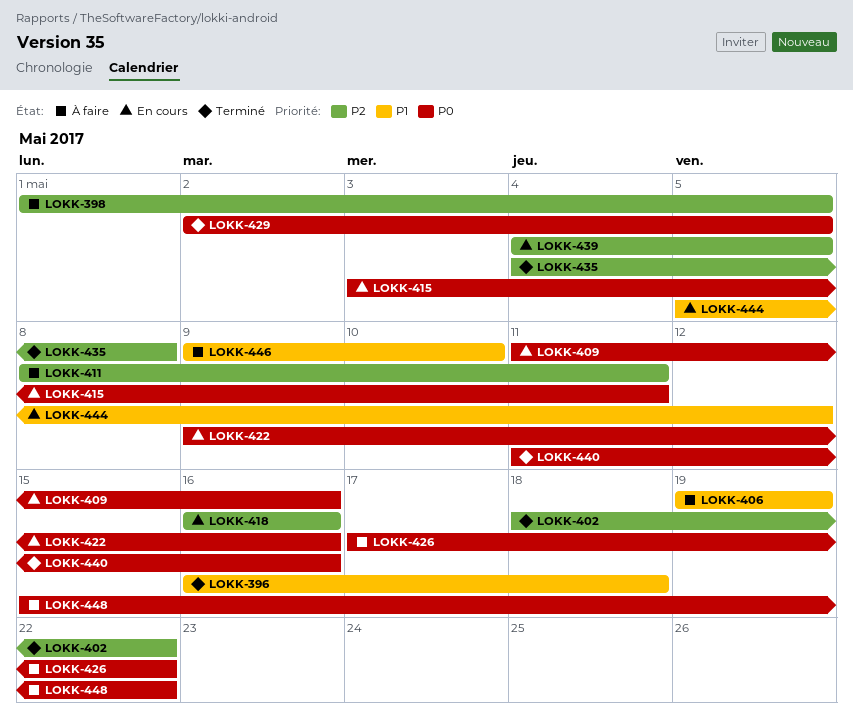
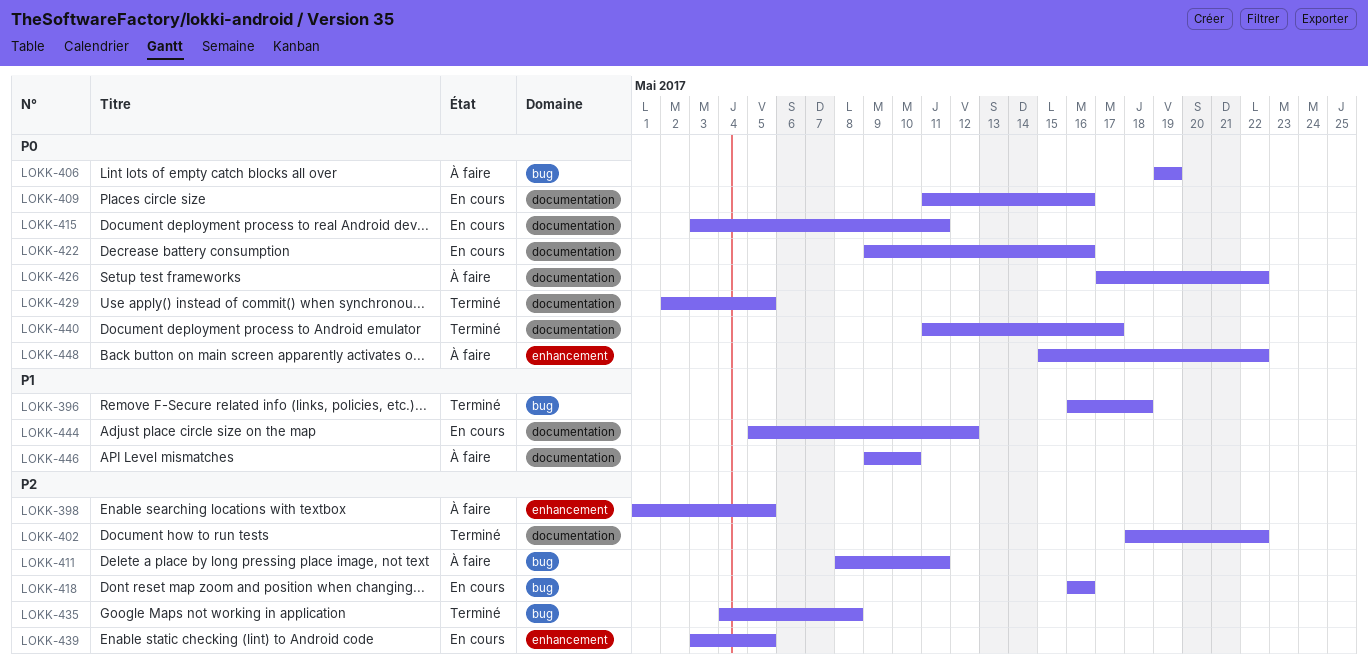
LOKK-406, priority: P1 -> P0
LOKK-439, start: May 4 -> May 3
LOKK-440, due: May 16 -> May 17

